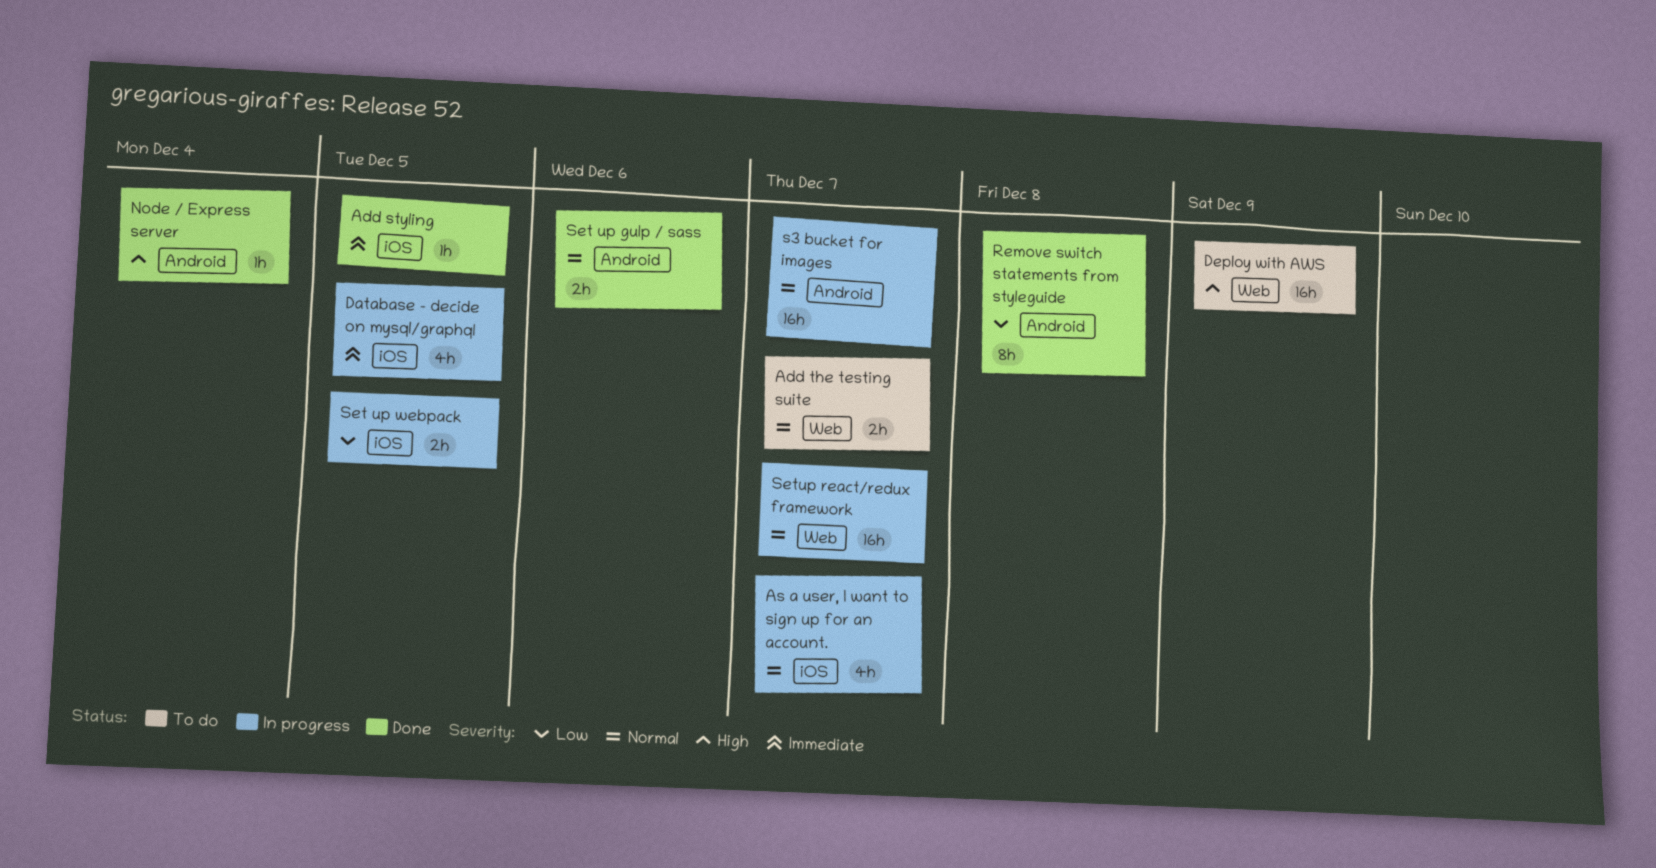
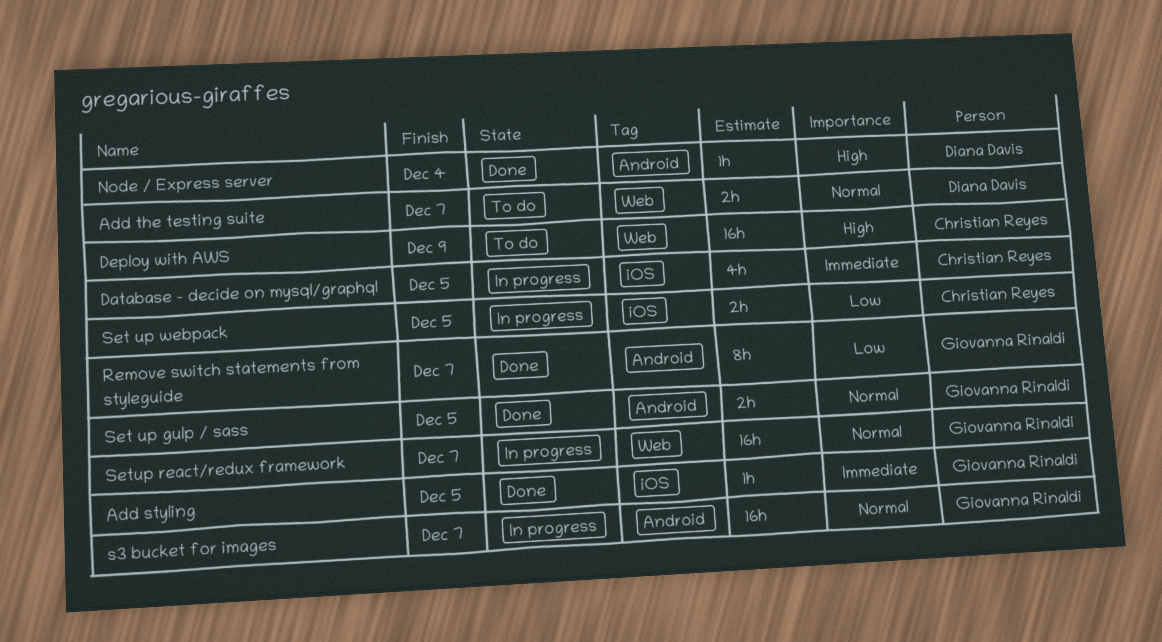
As a user, I want to sign up for an account.: present -> none
Remove switch statements from styleguide, due: Dec 8 -> Dec 7
Set up gulp / sass, due: Dec 6 -> Dec 5

